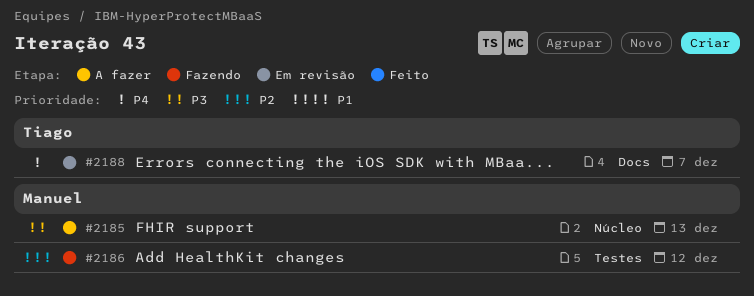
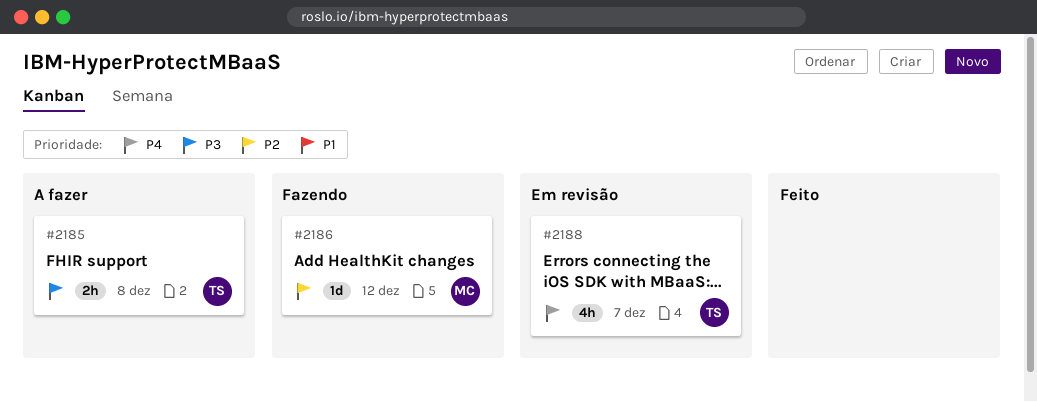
#2185, owner: Manuel -> Tiago
#2185, due: Dec 13 -> Dec 8

